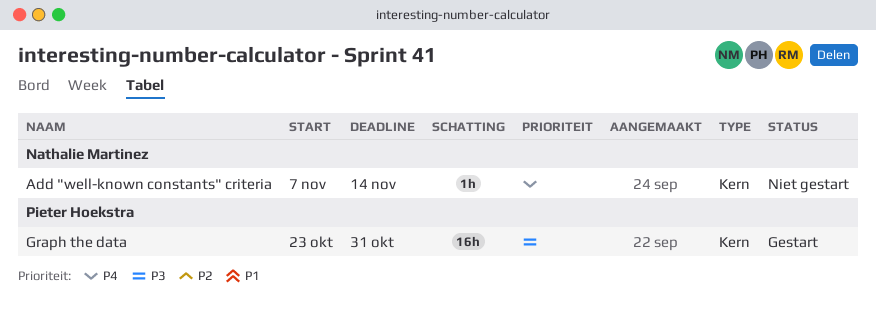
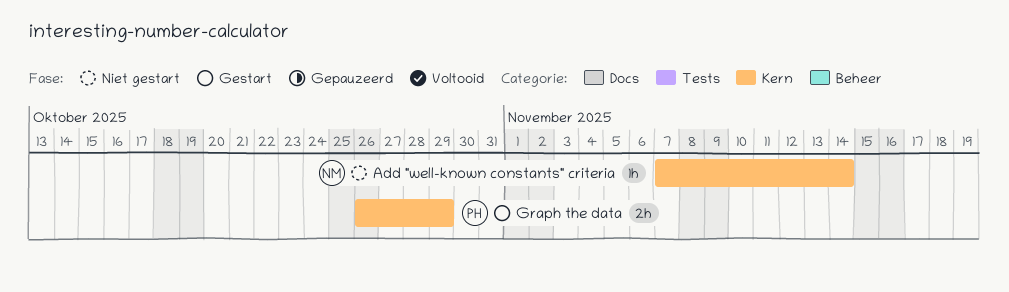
Graph the data, estimate: 16h -> 2h
Graph the data, start: Oct 23 -> Oct 26
Graph the data, due: Oct 31 -> Oct 29

